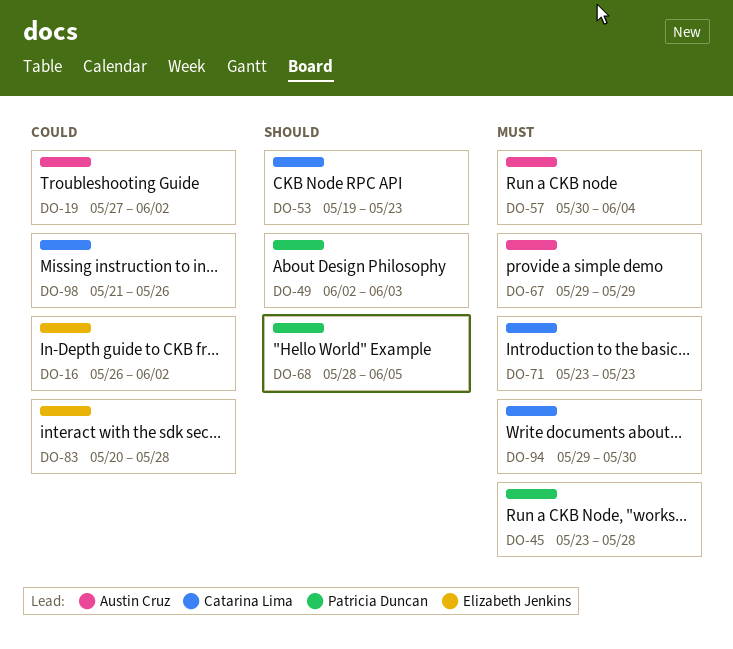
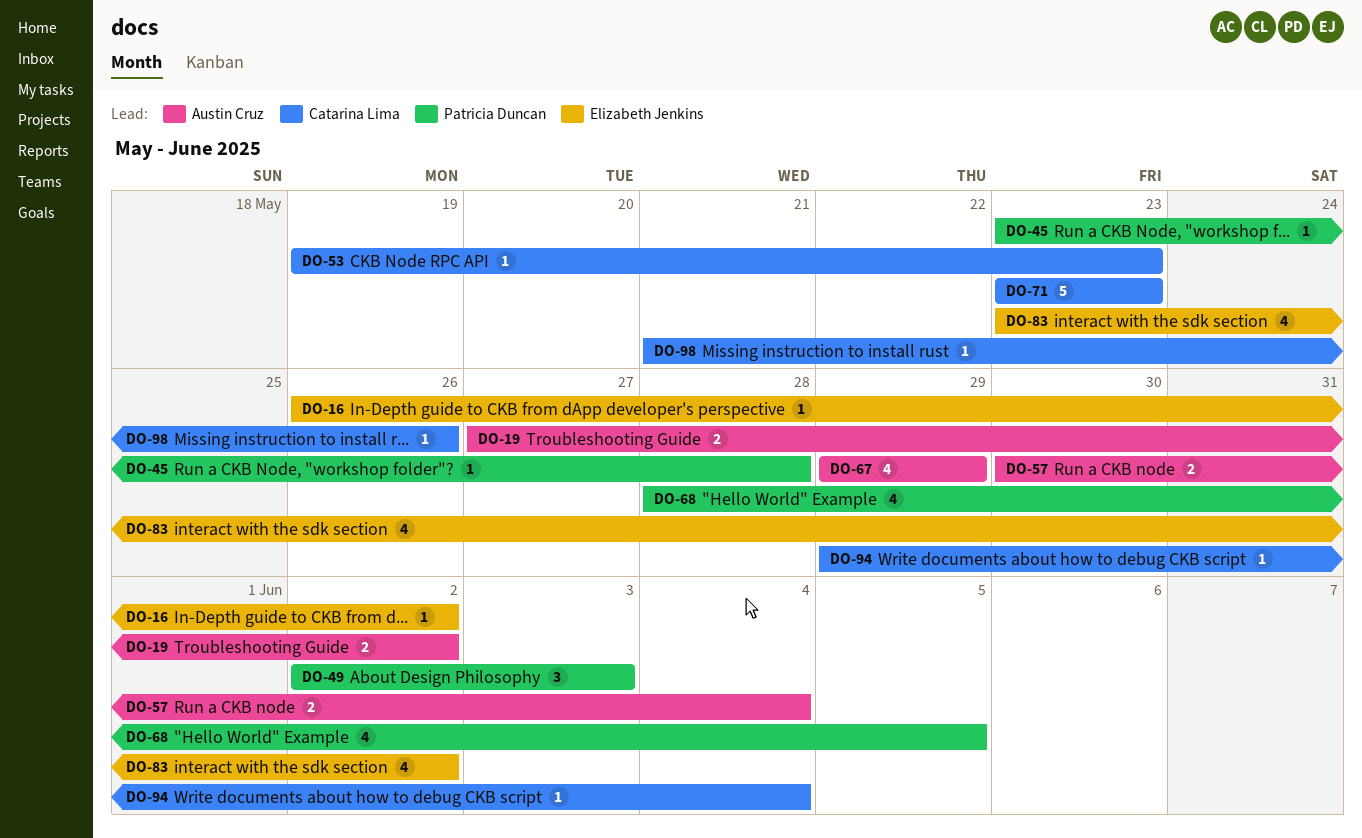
DO-83, start: May 20 -> May 23
DO-83, due: May 28 -> Jun 2
DO-94, due: May 30 -> Jun 4

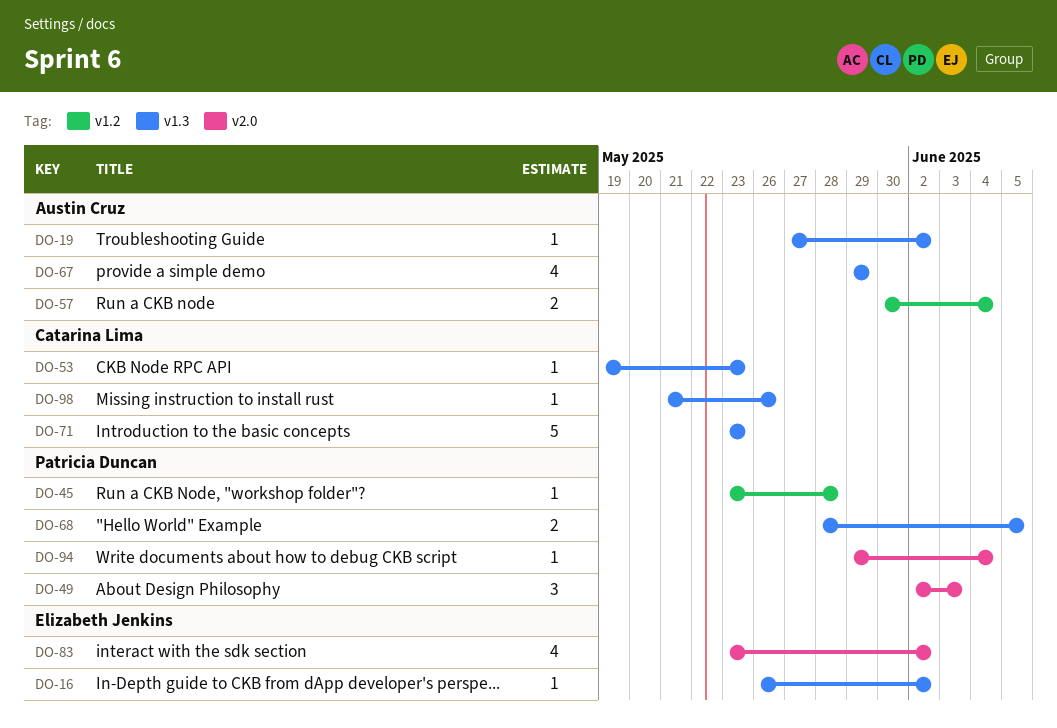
DO-19, estimate: 2 -> 1
DO-68, estimate: 4 -> 2
DO-94, owner: Catarina Lima -> Patricia Duncan

